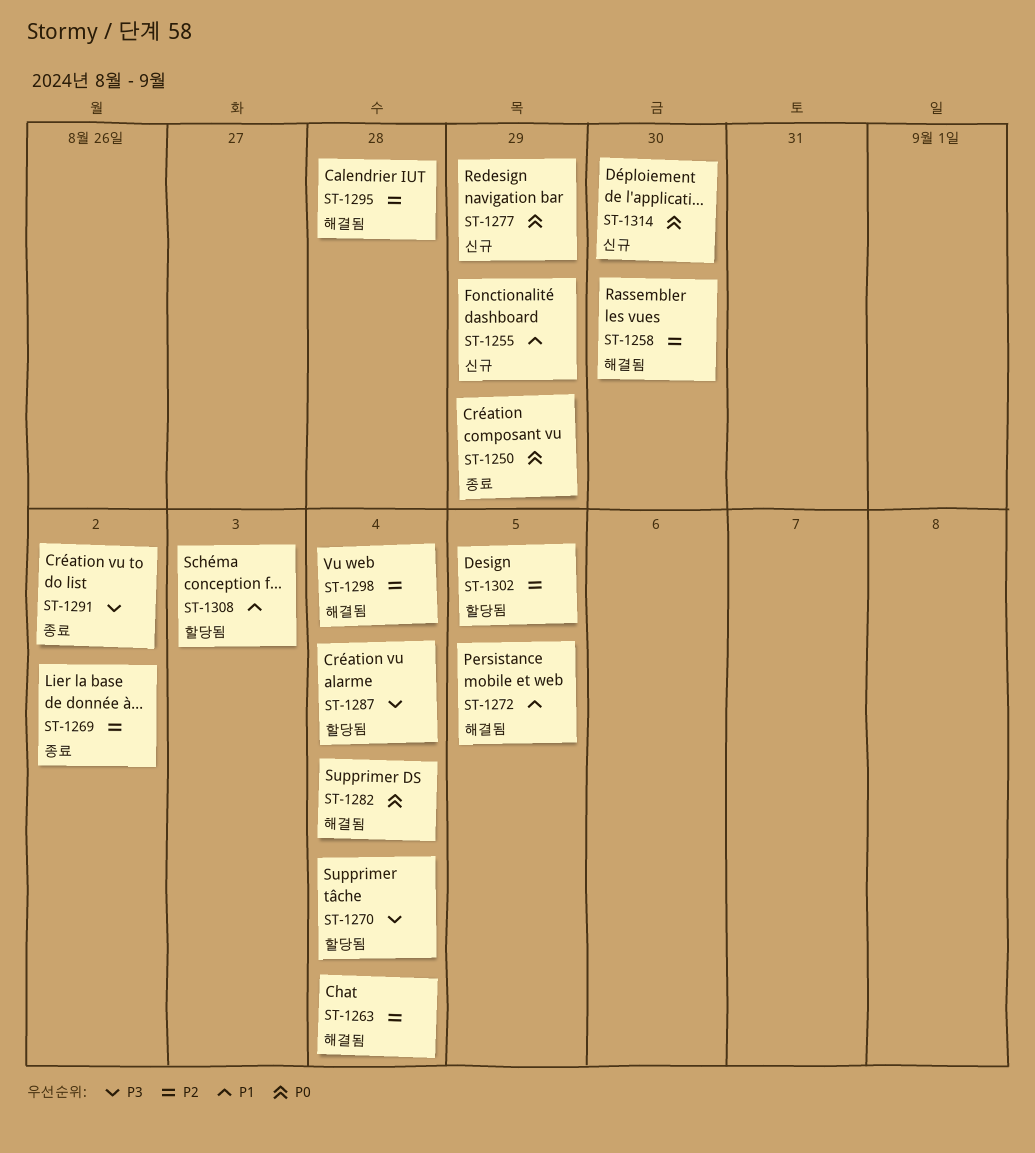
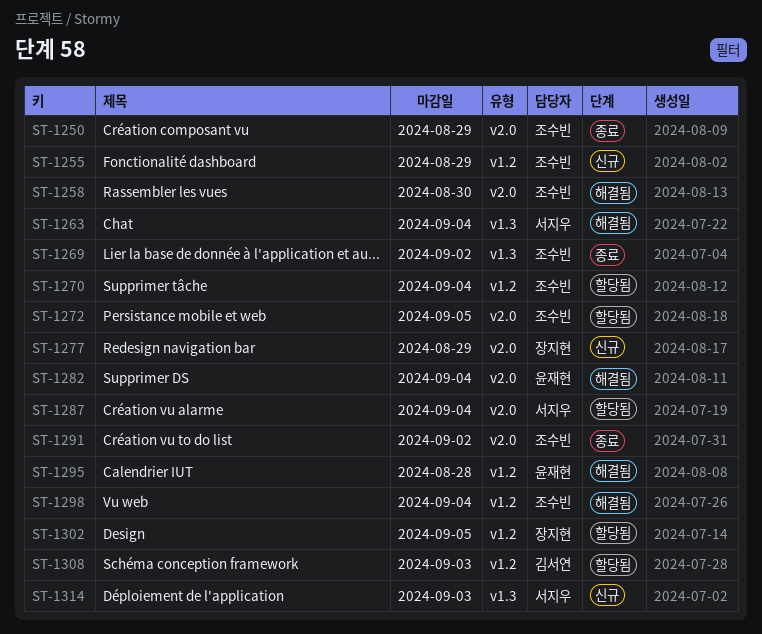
ST-1272, status: 해결됨 -> 할당됨
ST-1314, due: Aug 30 -> Sep 3

